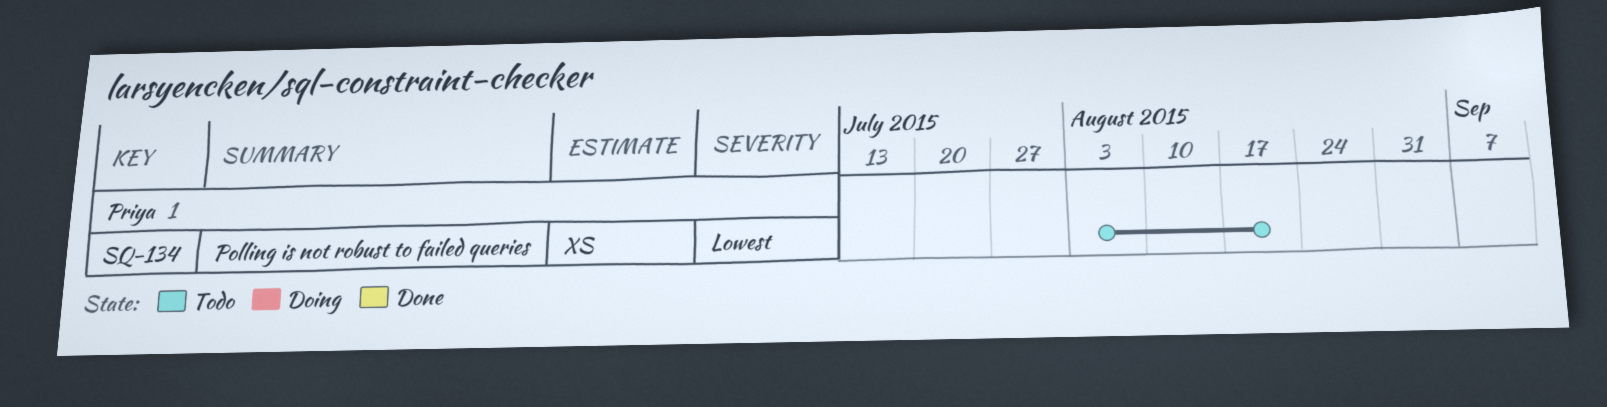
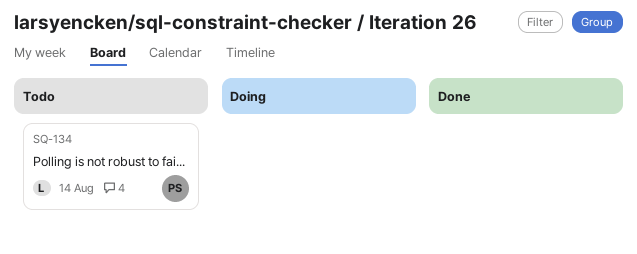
SQ-134, estimate: XS -> L
SQ-134, due: Aug 21 -> Aug 14

